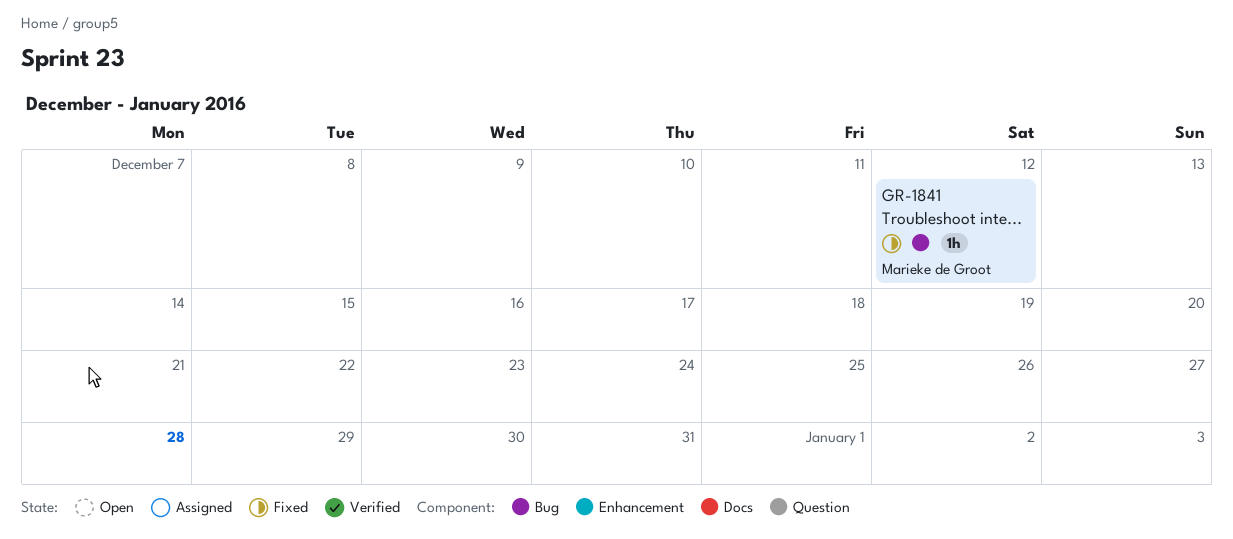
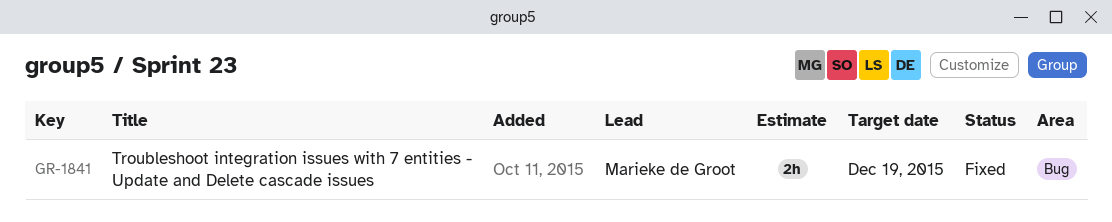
GR-1841, estimate: 1h -> 2h
GR-1841, due: Dec 12 -> Dec 19

